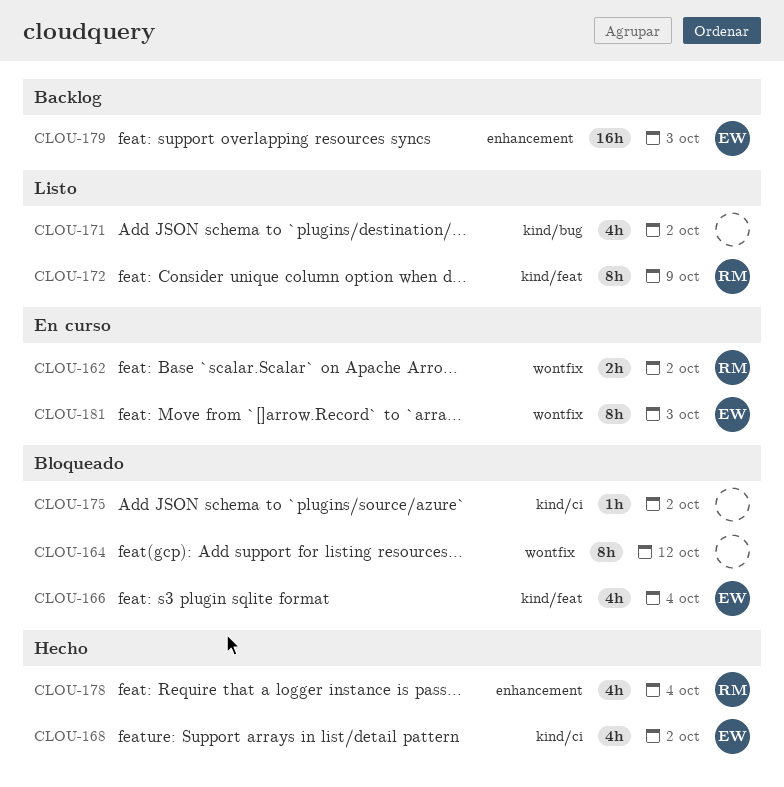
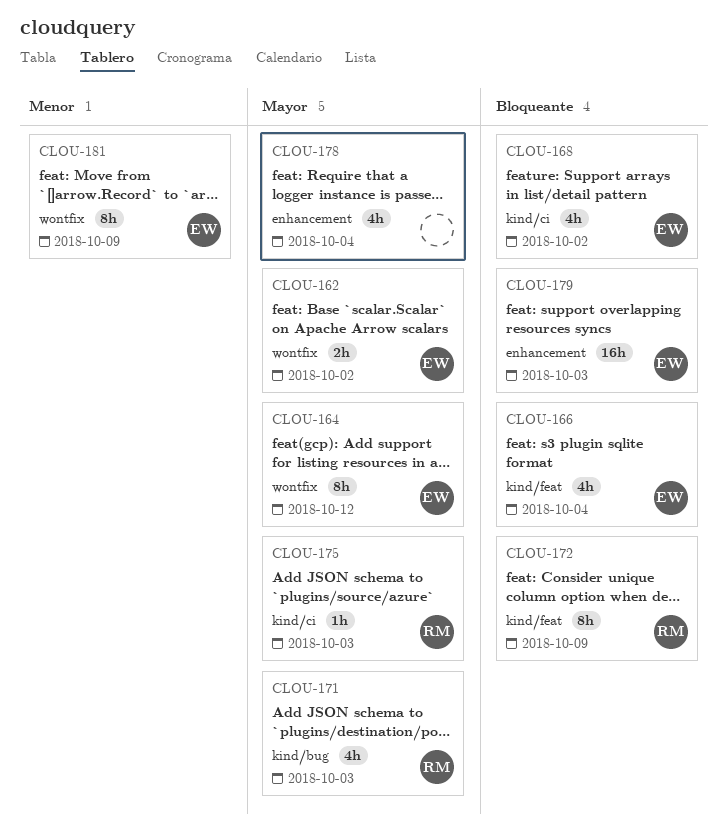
CLOU-162, owner: RM -> EW
CLOU-164, owner: none -> EW
CLOU-171, owner: none -> RM
CLOU-171, due: Oct 2 -> Oct 3
CLOU-175, owner: none -> RM
CLOU-175, due: Oct 2 -> Oct 3
CLOU-178, owner: RM -> none
CLOU-181, due: Oct 3 -> Oct 9

